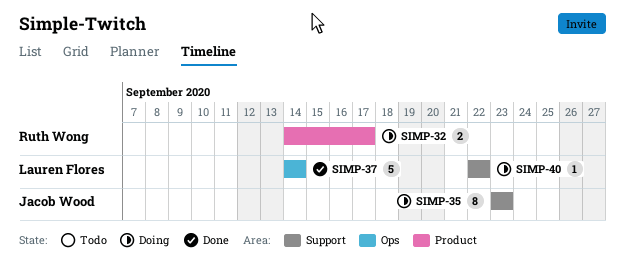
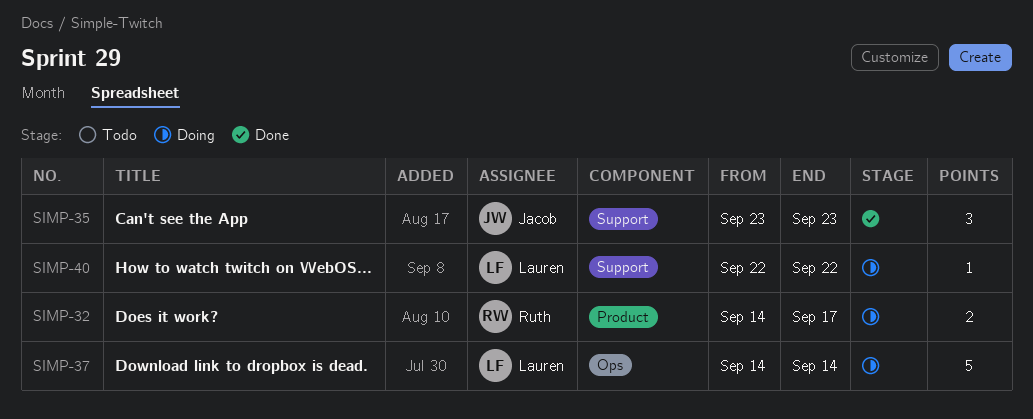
SIMP-35, status: Doing -> Done
SIMP-35, estimate: 8 -> 3
SIMP-37, status: Done -> Doing

